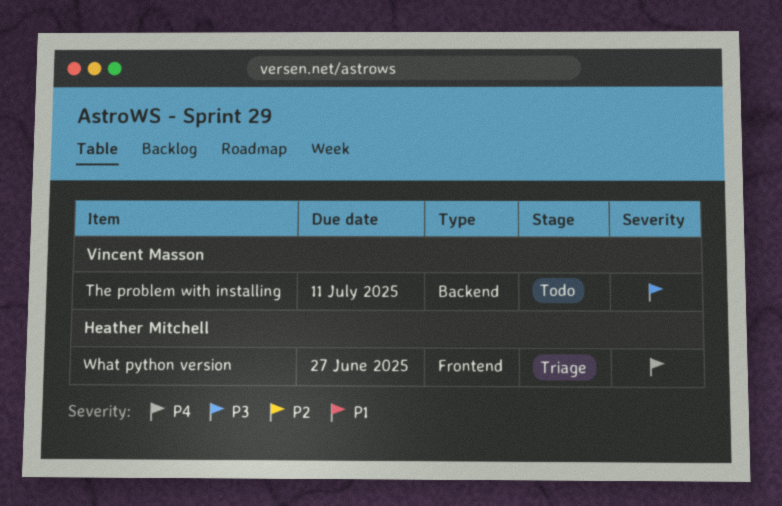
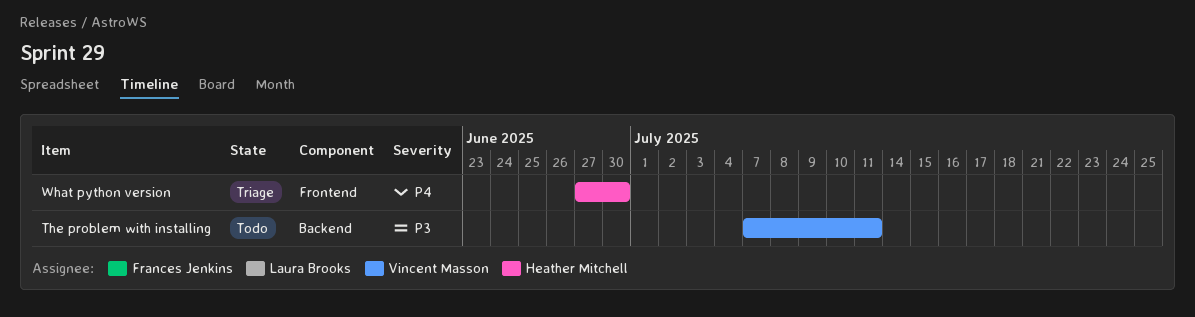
What python version, due: Jun 27 -> Jun 30

